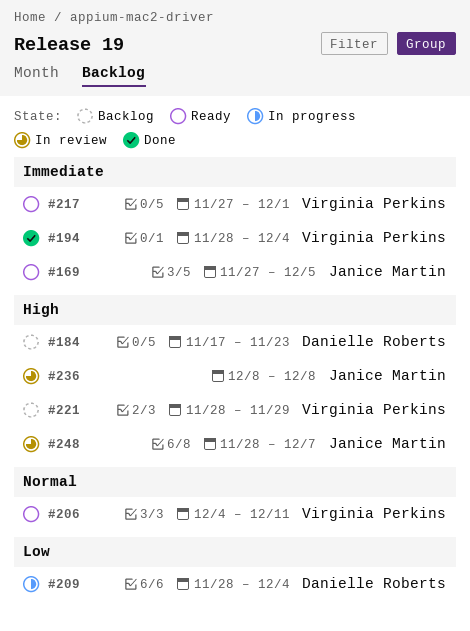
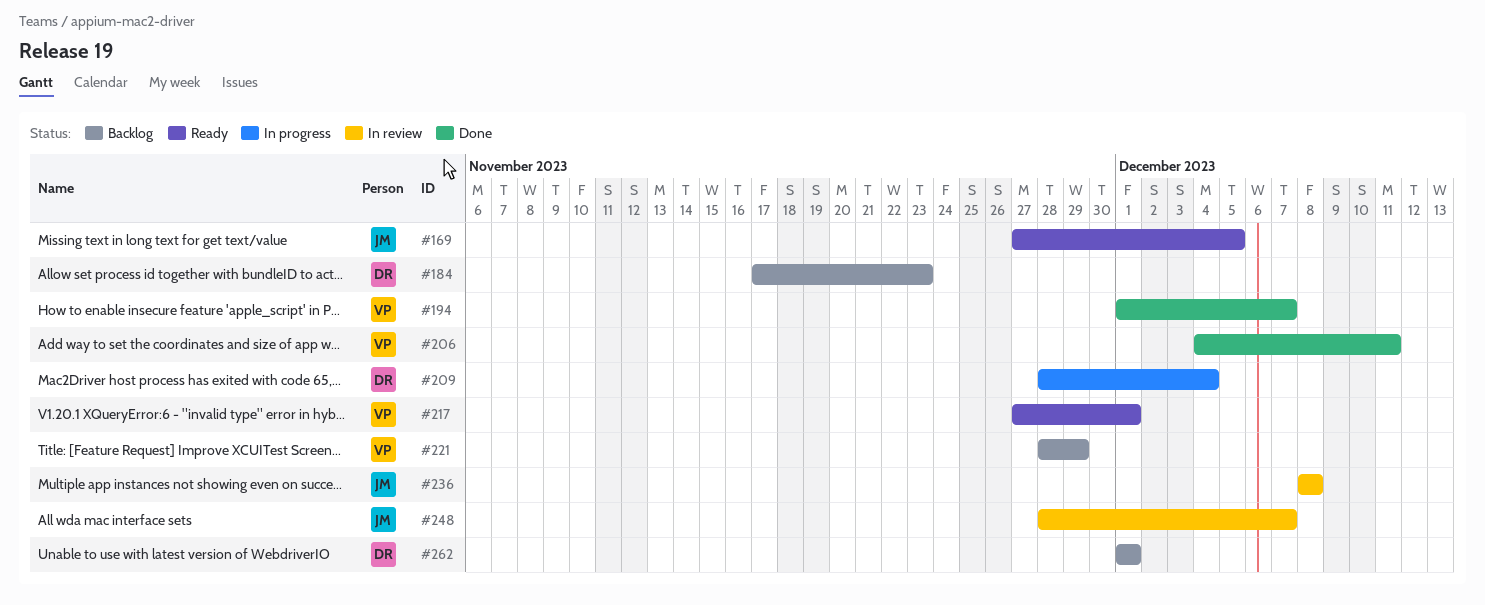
#194, start: Nov 28 -> Dec 1
#194, due: Dec 4 -> Dec 7
#206, status: Ready -> Done
#262: none -> present

